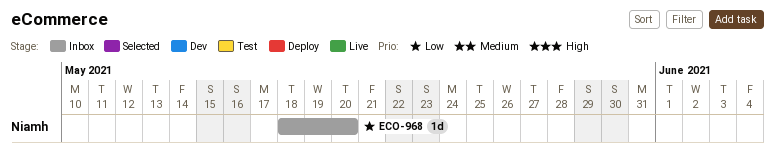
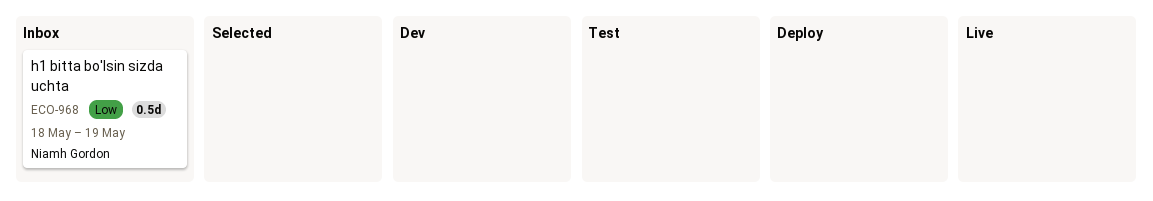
ECO-968, estimate: 1d -> 0.5d
ECO-968, due: May 20 -> May 19

